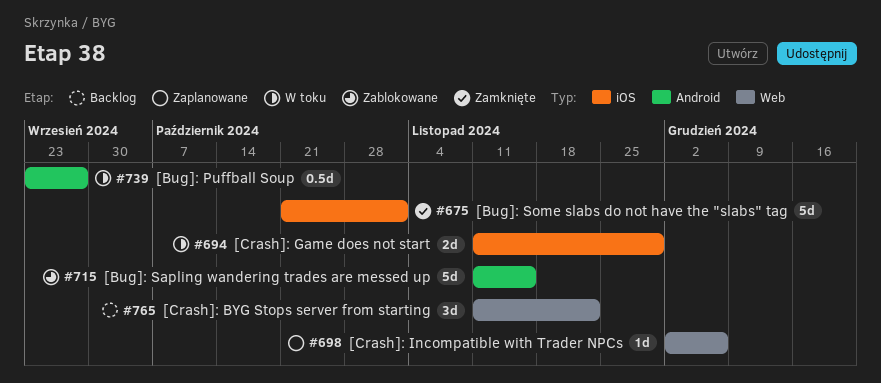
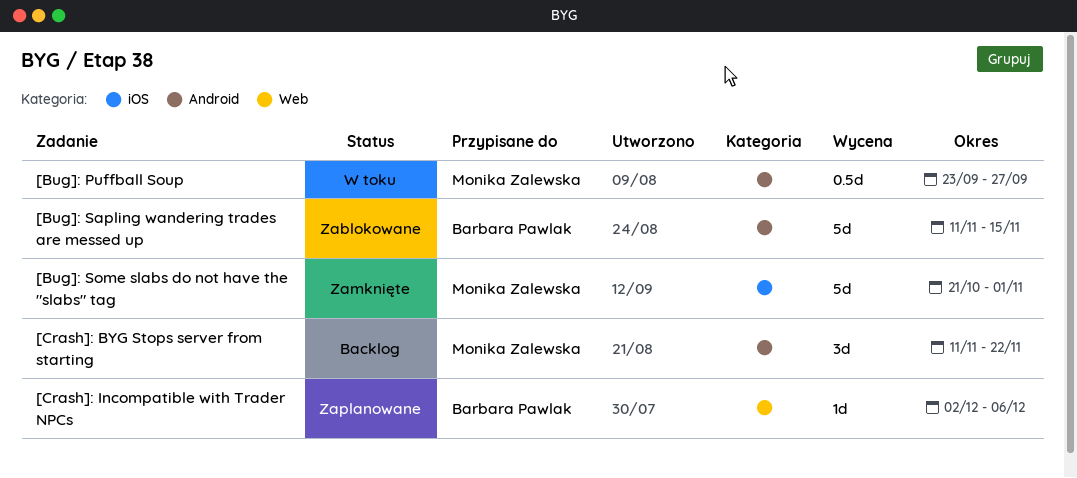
[Crash]: BYG Stops server from starting, label: Web -> Android
[Crash]: Game does not start: present -> none

